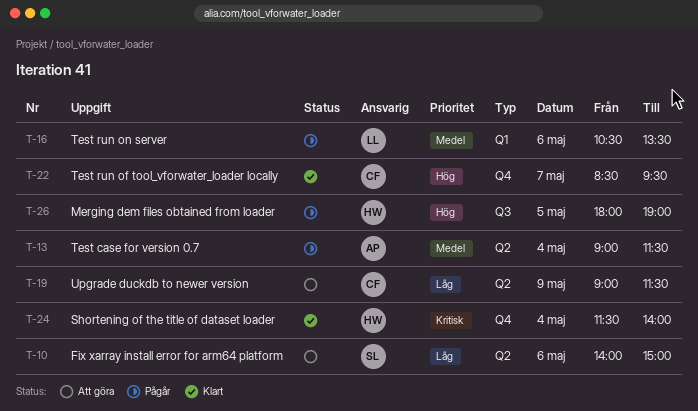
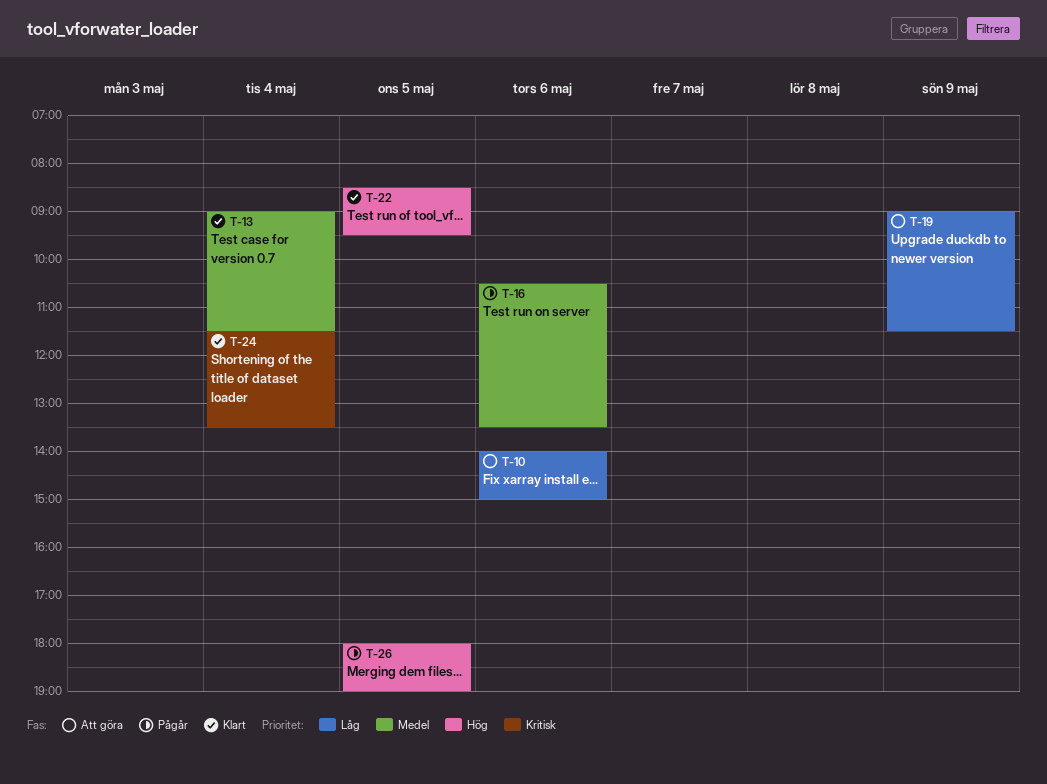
T-13, status: Pågår -> Klart
T-22, day: May 7 -> May 5
T-24, ends: 14:00 -> 13:30

